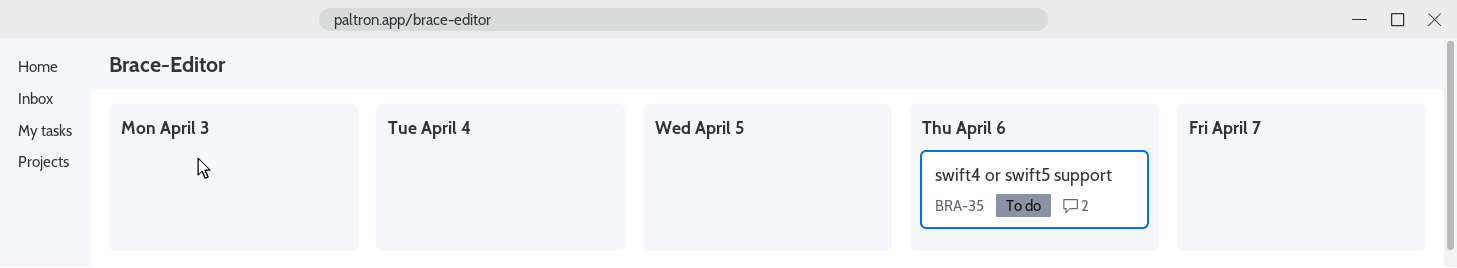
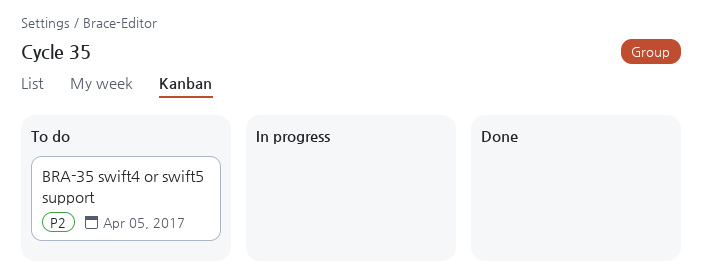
BRA-35, due: Apr 6 -> Apr 5

